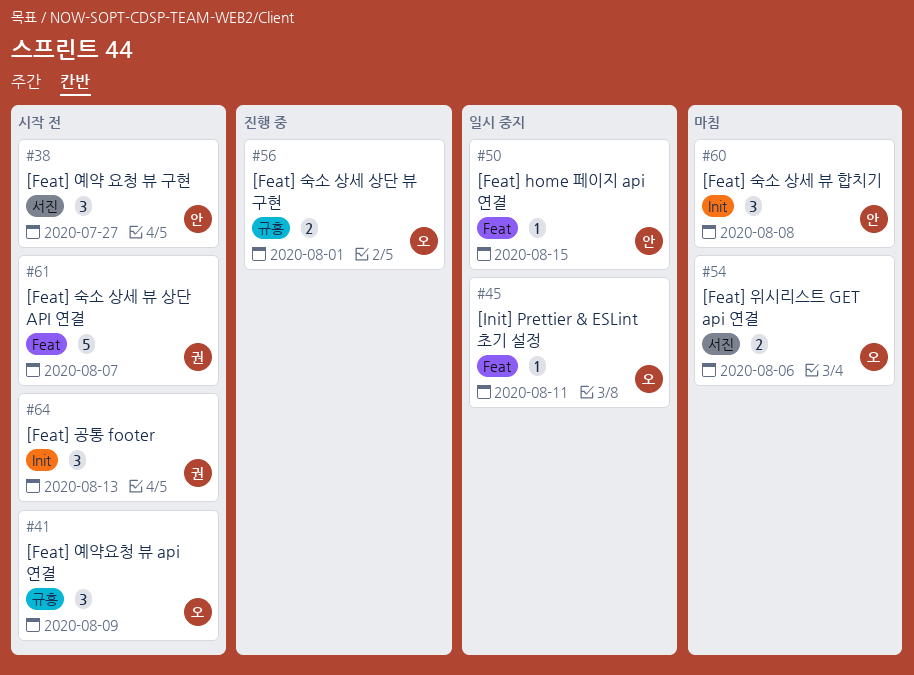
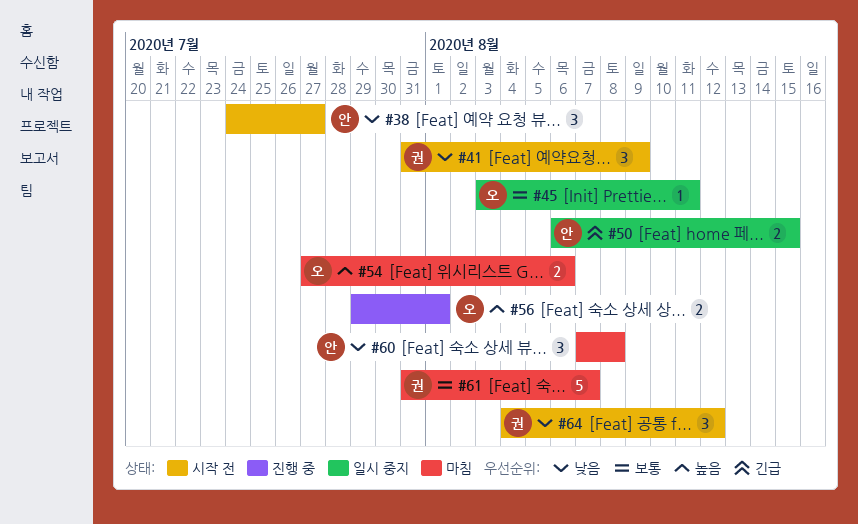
#41, owner: 오 -> 권
#50, estimate: 1 -> 2
#61, status: 시작 전 -> 마침
#64, due: Aug 13 -> Aug 12

